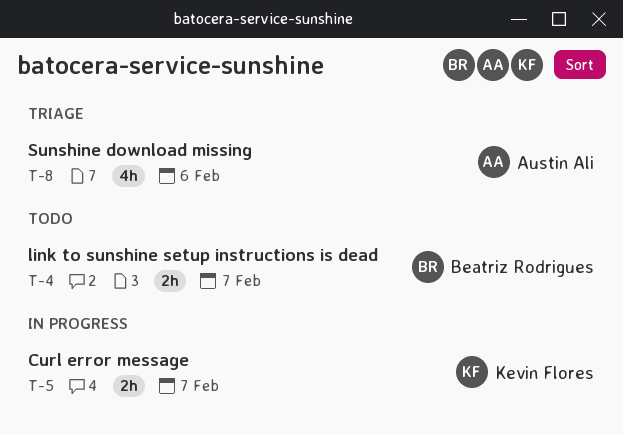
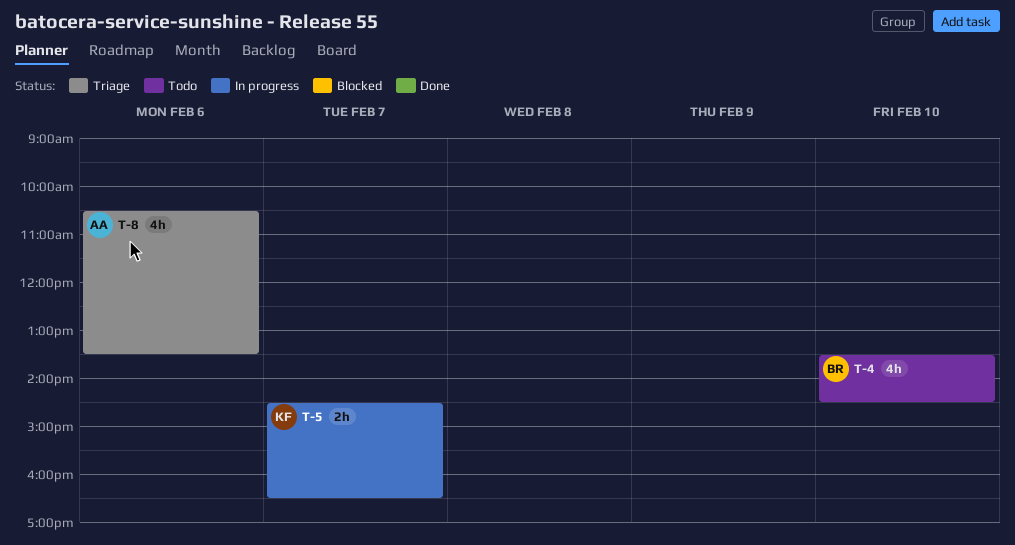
T-4, estimate: 2h -> 4h
T-4, day: Feb 7 -> Feb 10

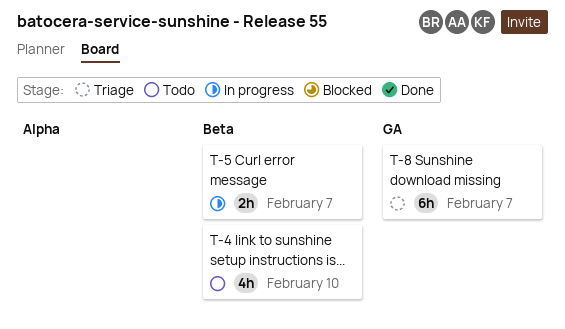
T-8, estimate: 4h -> 6h
T-8, day: Feb 6 -> Feb 7

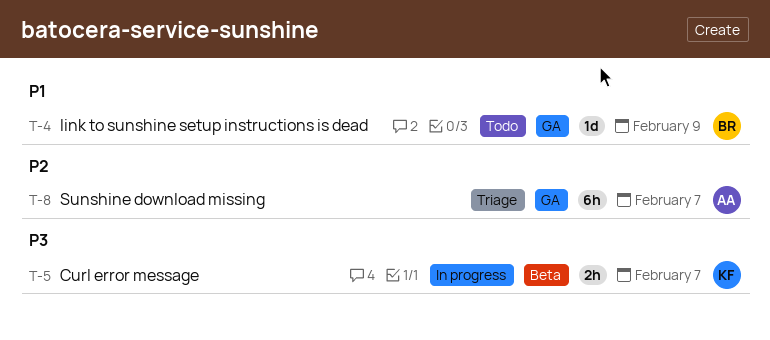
T-4, label: Beta -> GA
T-4, estimate: 4h -> 1d
T-4, day: Feb 10 -> Feb 9

